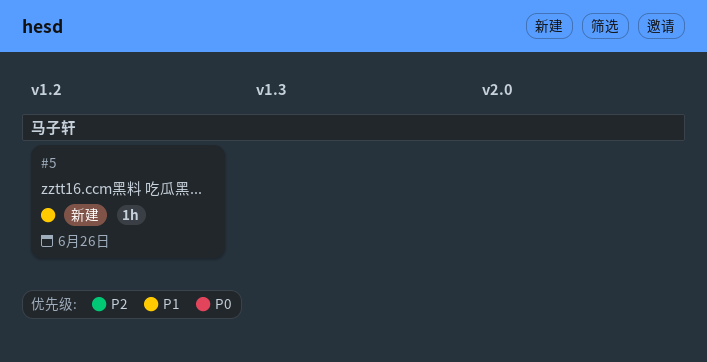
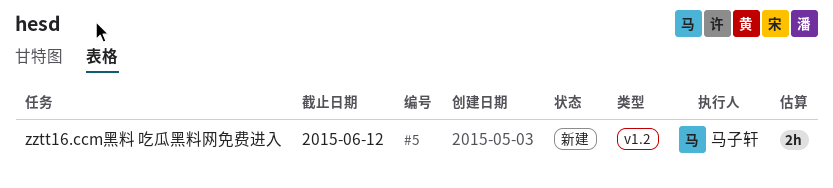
#5, estimate: 1h -> 2h
#5, due: Jun 26 -> Jun 12

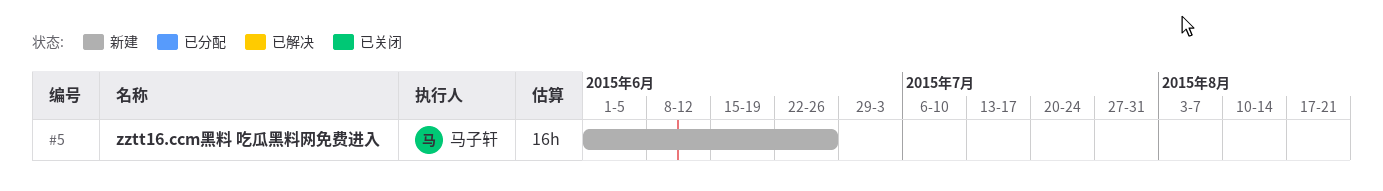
#5, estimate: 2h -> 16h
#5, due: Jun 12 -> Jun 26

